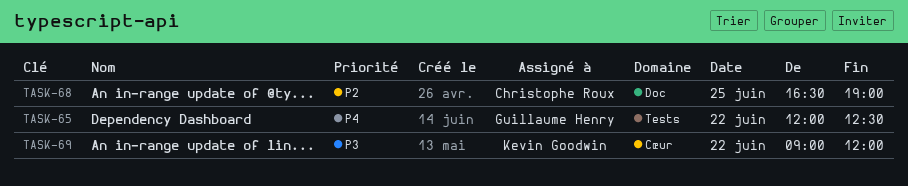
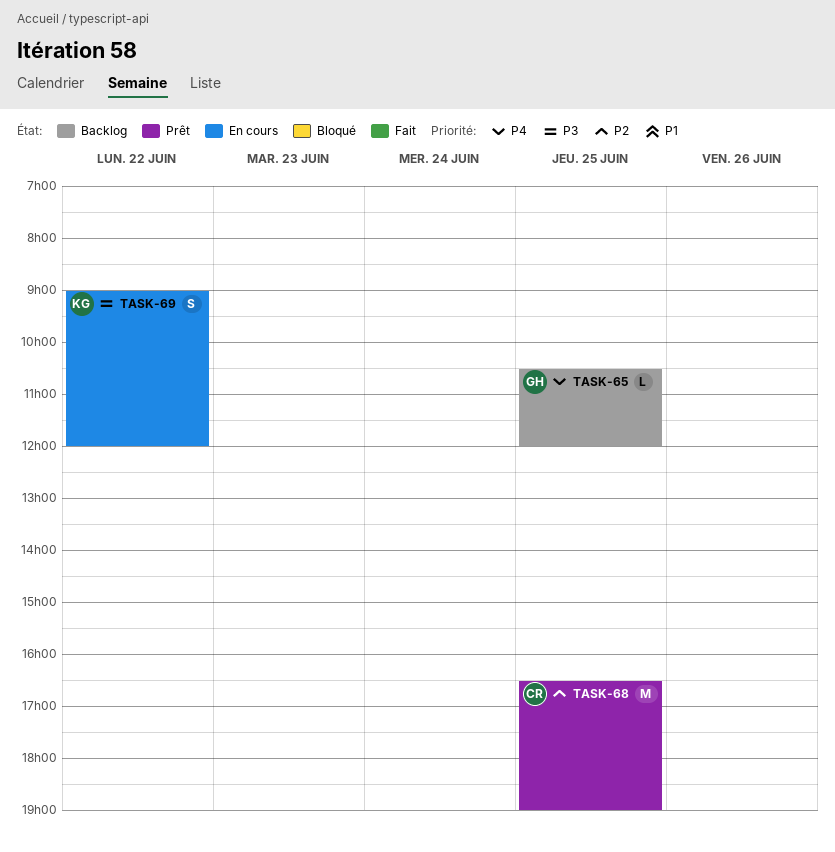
TASK-65, day: Jun 22 -> Jun 25
TASK-65, begins: 12:00 -> 10:30
TASK-65, ends: 12:30 -> 12:00

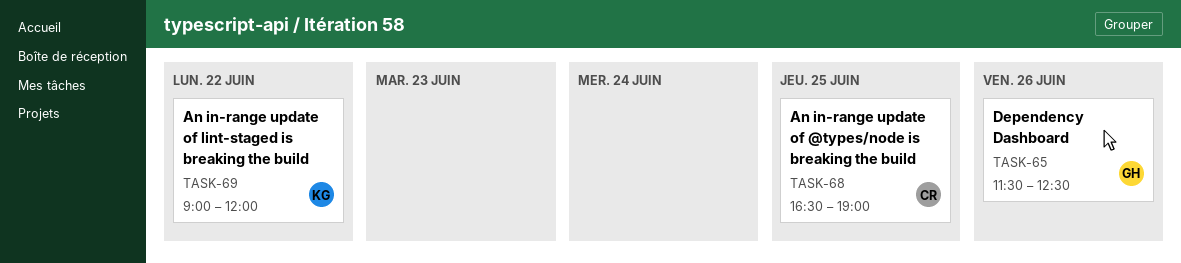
TASK-65, day: Jun 25 -> Jun 26
TASK-65, begins: 10:30 -> 11:30
TASK-65, ends: 12:00 -> 12:30

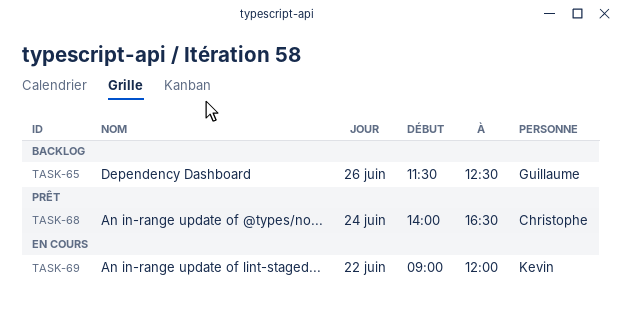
TASK-68, day: Jun 25 -> Jun 24
TASK-68, begins: 16:30 -> 14:00
TASK-68, ends: 19:00 -> 16:30

